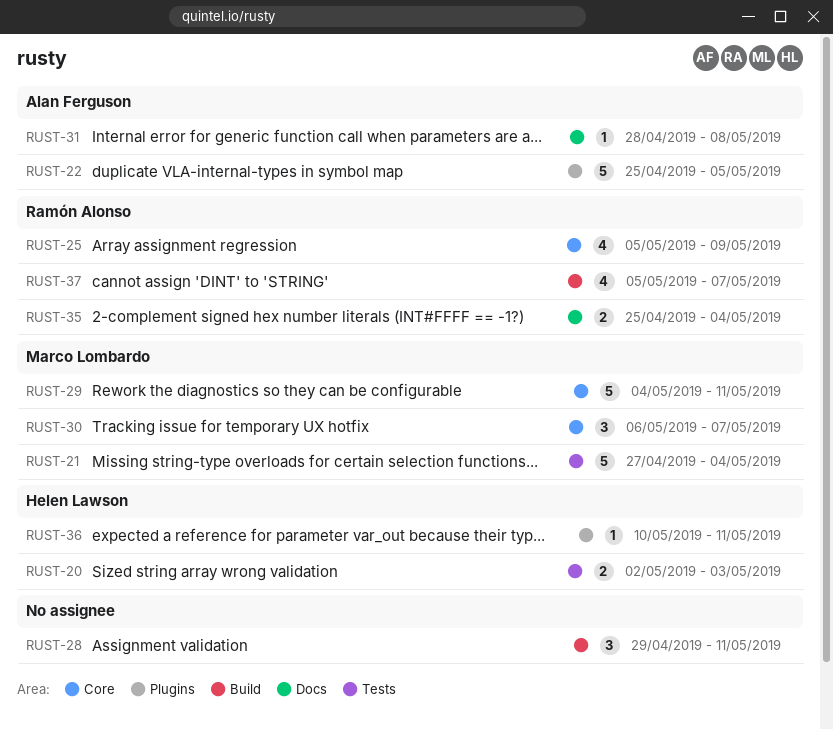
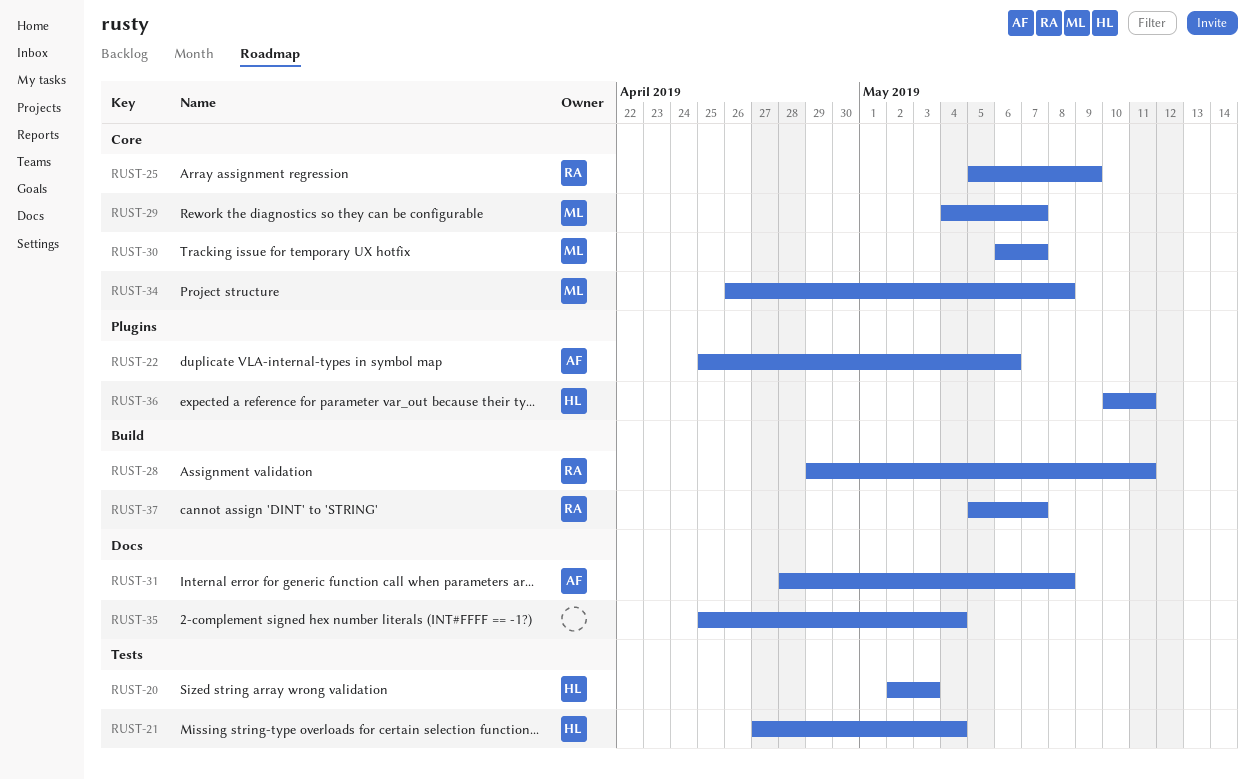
RUST-21, owner: Marco Lombardo -> Helen Lawson
RUST-22, due: May 5 -> May 6
RUST-28, owner: none -> Ramón Alonso
RUST-29, due: May 11 -> May 7
RUST-34: none -> present
RUST-35, owner: Ramón Alonso -> none

